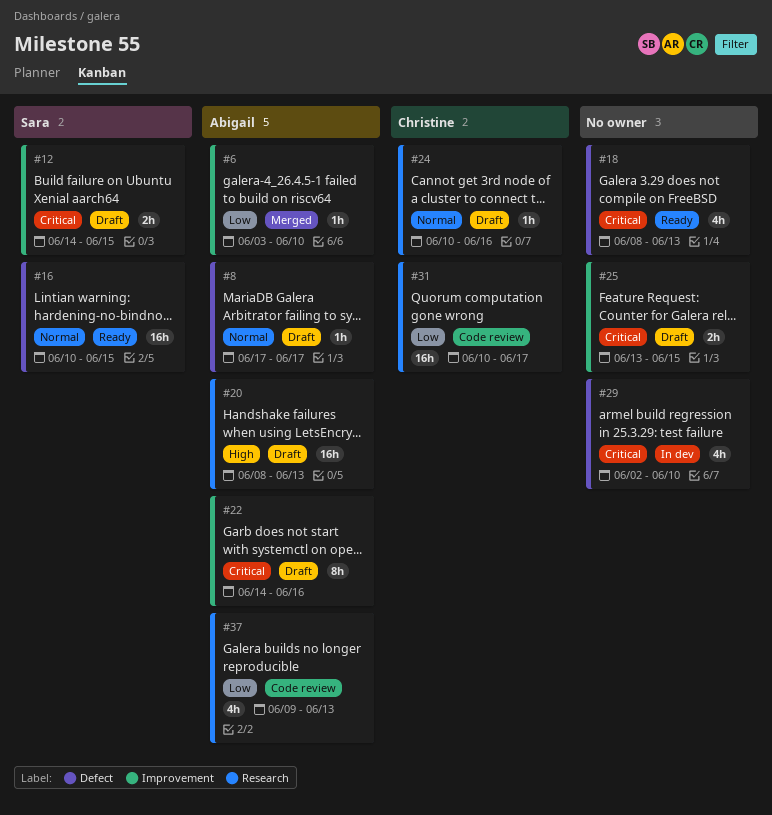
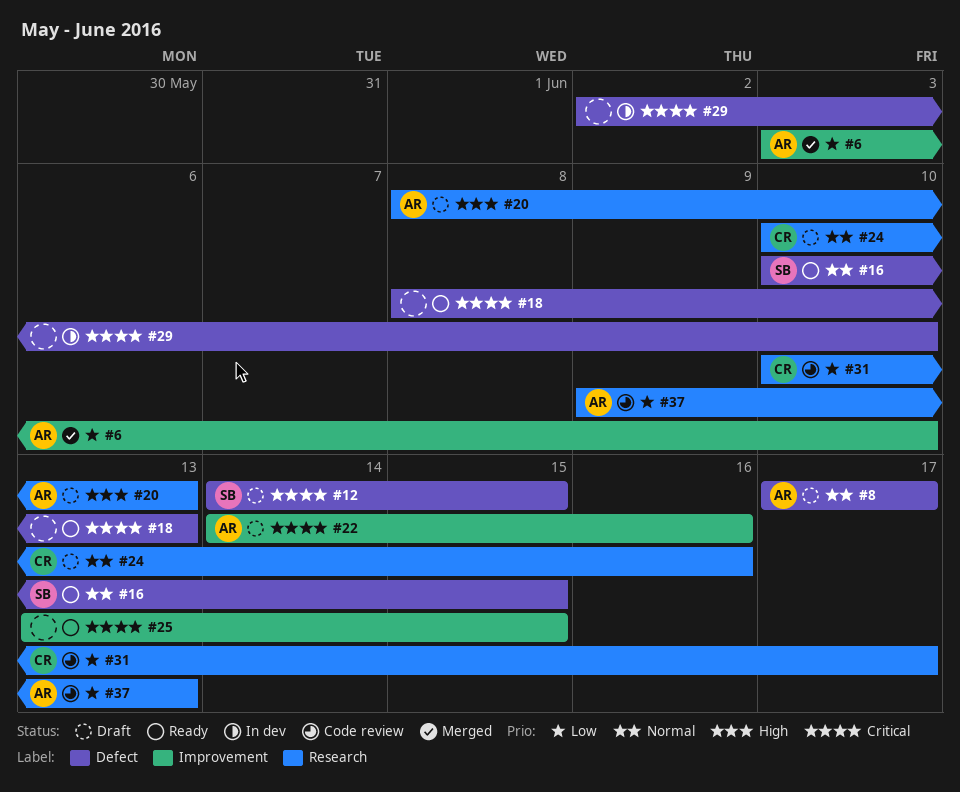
#12, label: Improvement -> Defect
#25, status: Draft -> Ready

